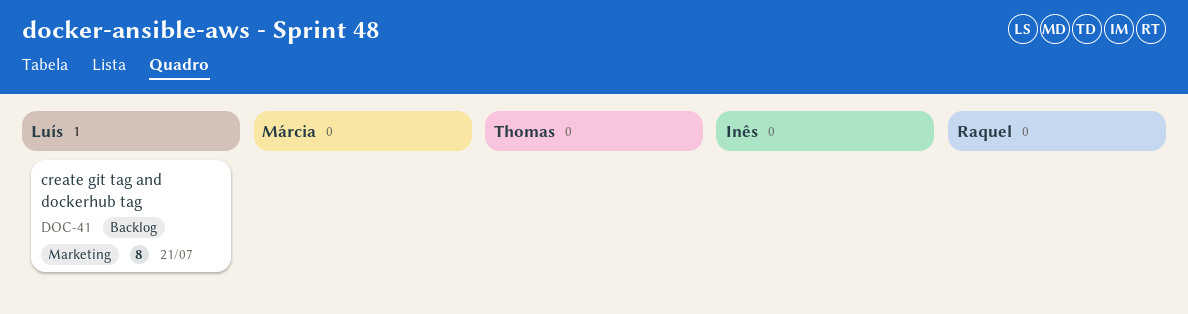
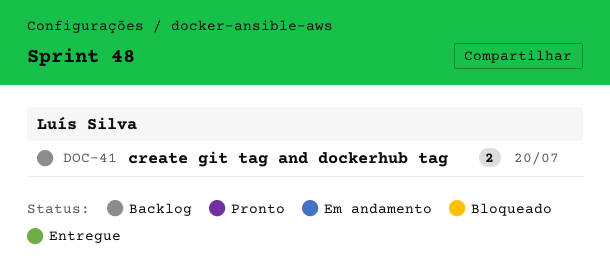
DOC-41, estimate: 8 -> 2
DOC-41, due: Jul 21 -> Jul 20

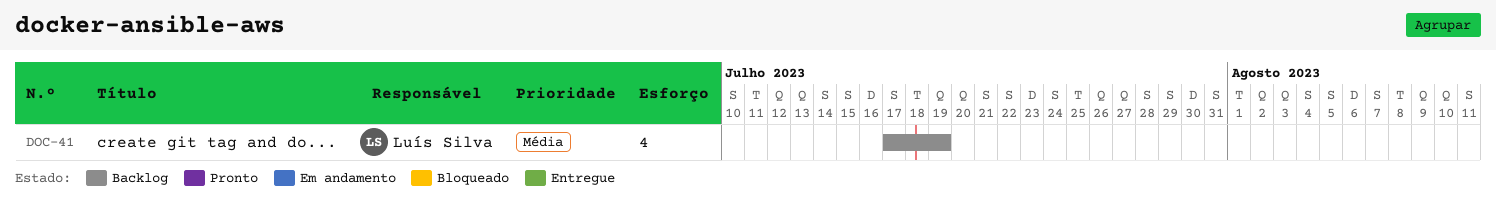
DOC-41, estimate: 2 -> 4
DOC-41, due: Jul 20 -> Jul 19

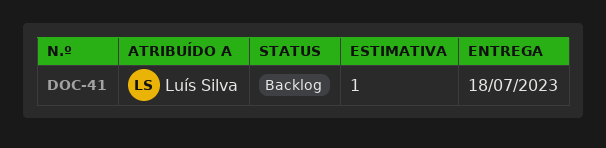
DOC-41, estimate: 4 -> 1
DOC-41, due: Jul 19 -> Jul 18

